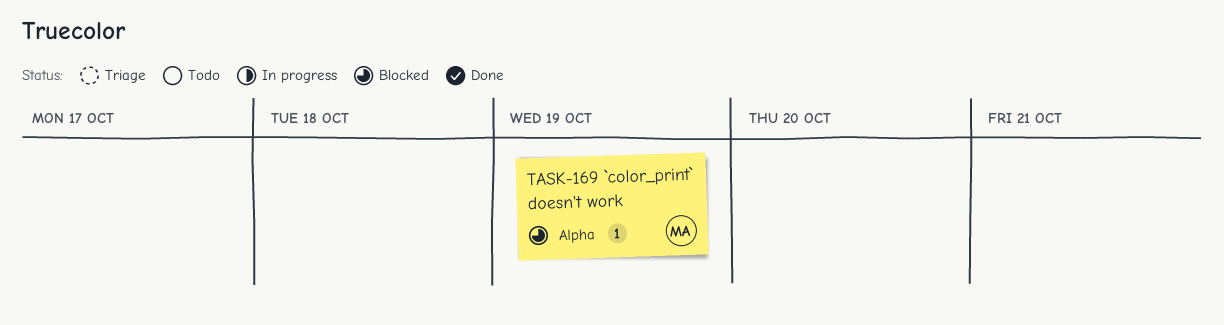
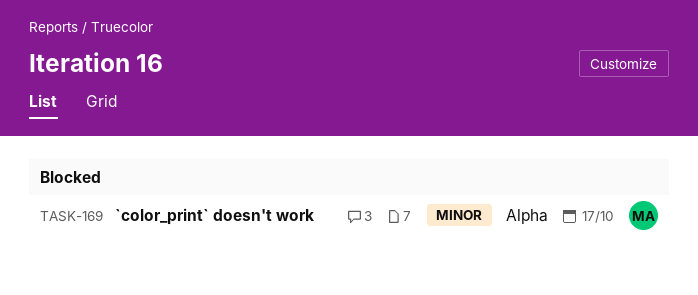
TASK-169, due: Oct 19 -> Oct 17

